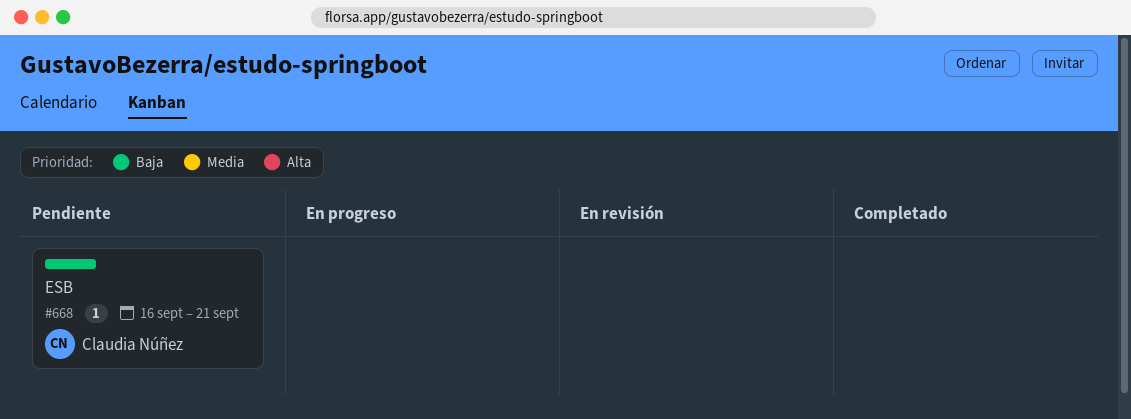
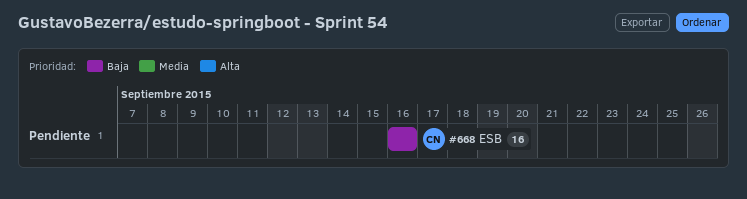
#668, estimate: 1 -> 16
#668, due: Sep 21 -> Sep 16

